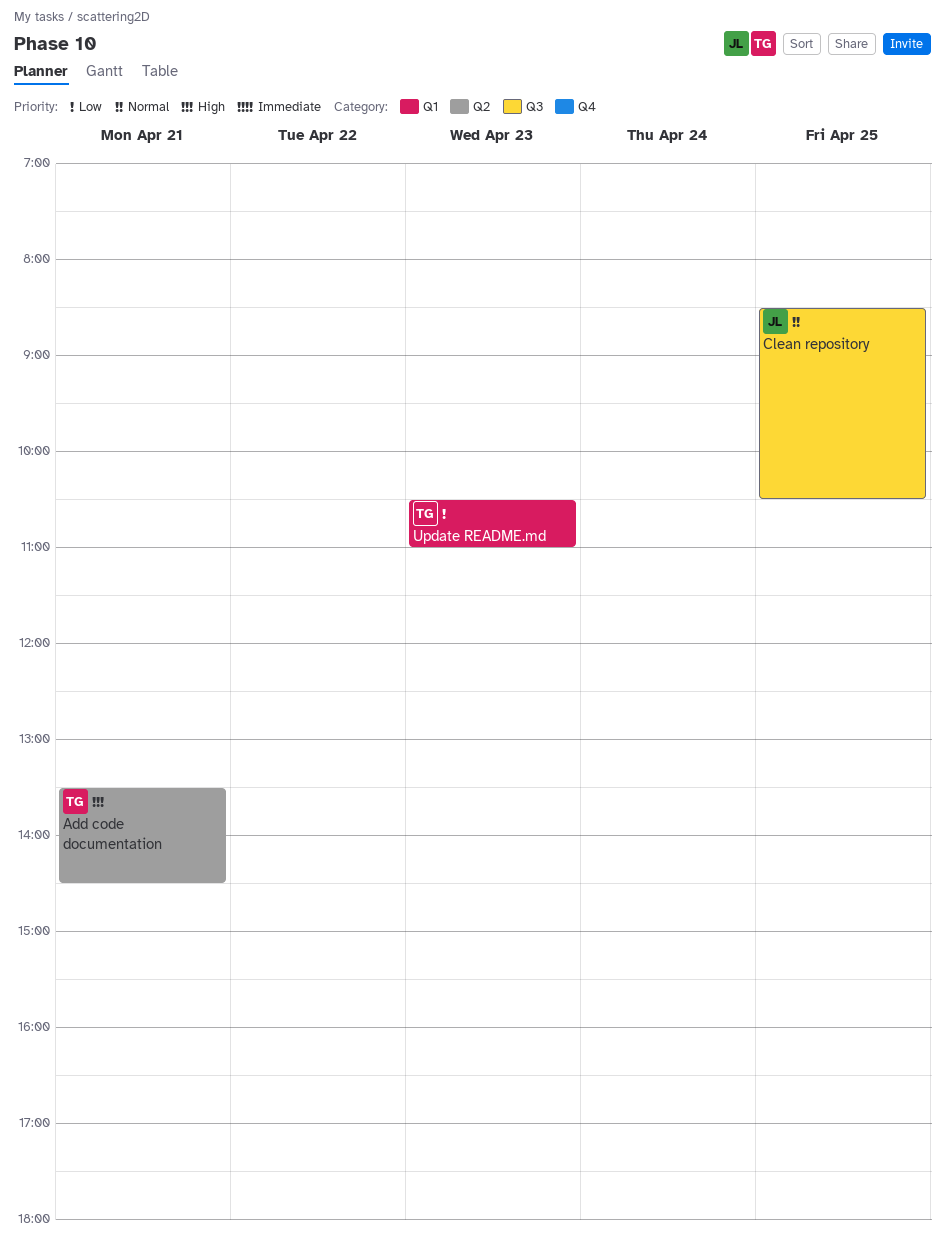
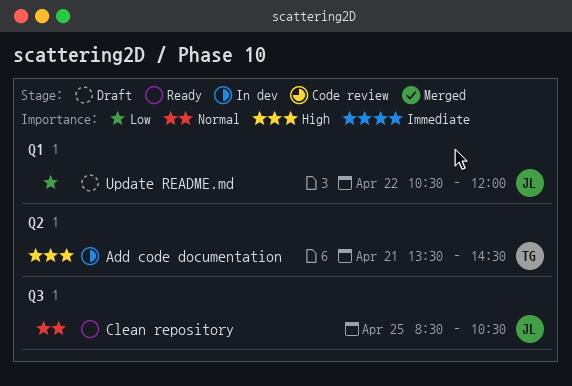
Update README.md, owner: TG -> JL
Update README.md, day: Apr 23 -> Apr 22
Update README.md, ends: 11:00 -> 12:00

